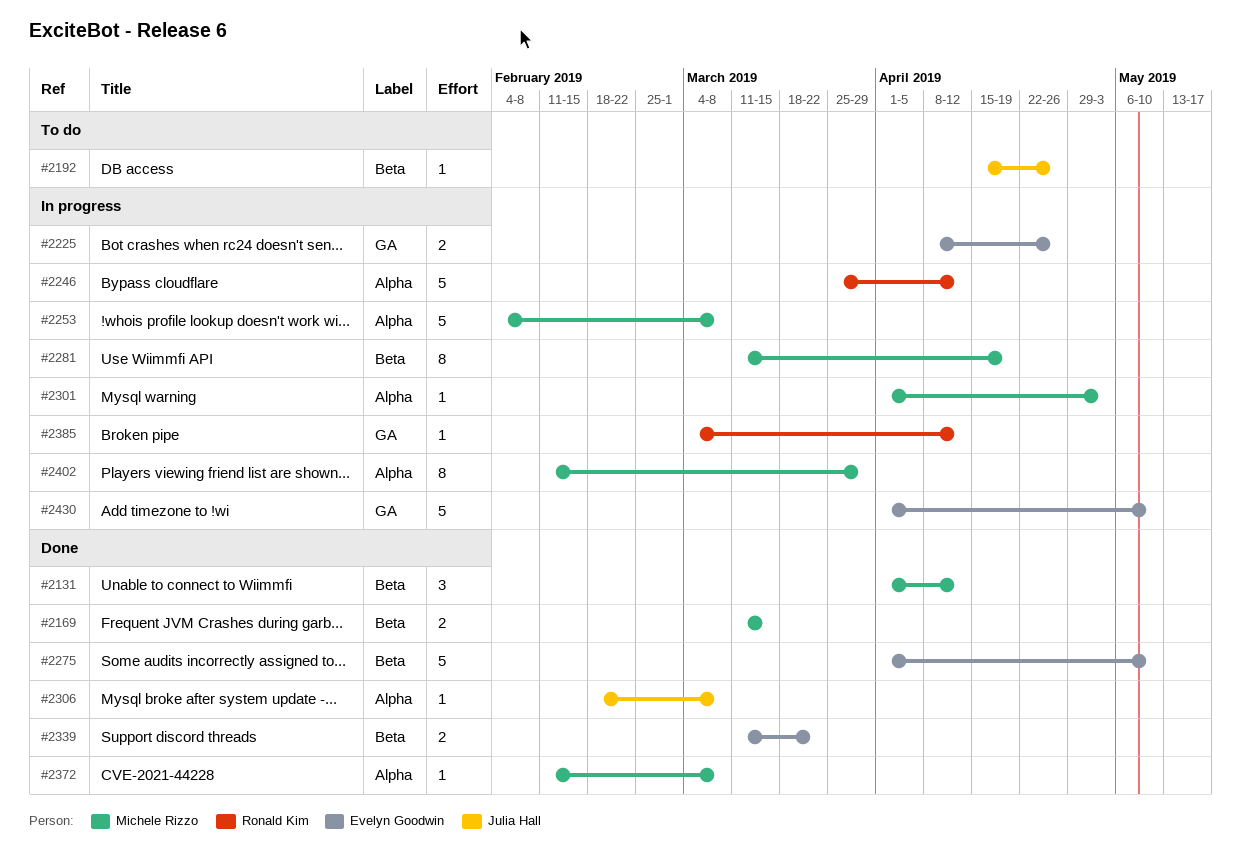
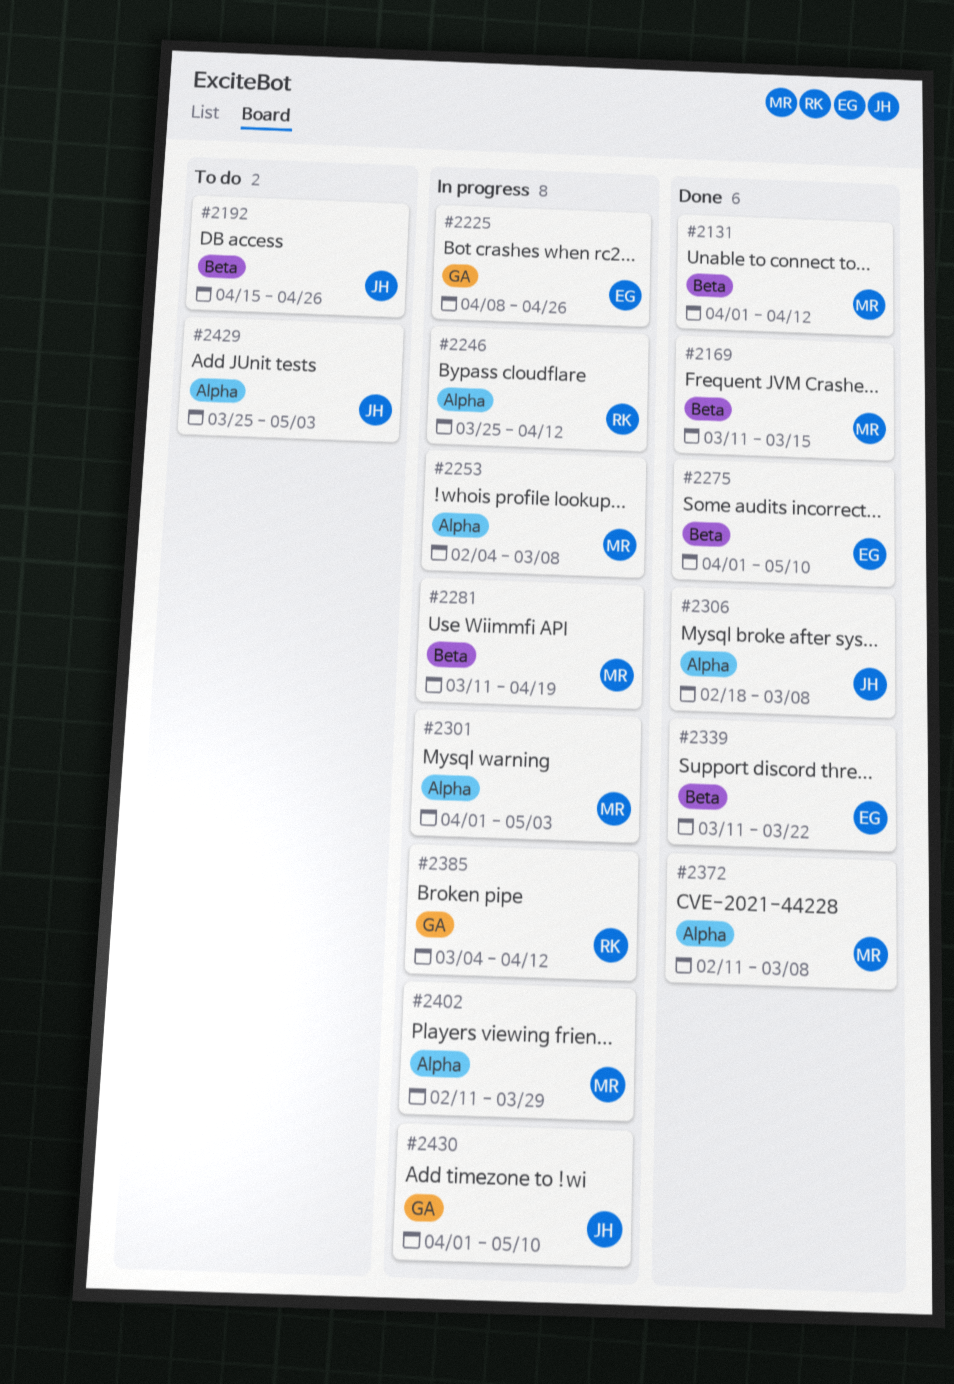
#2429: none -> present
#2430, owner: Evelyn Goodwin -> Julia Hall

